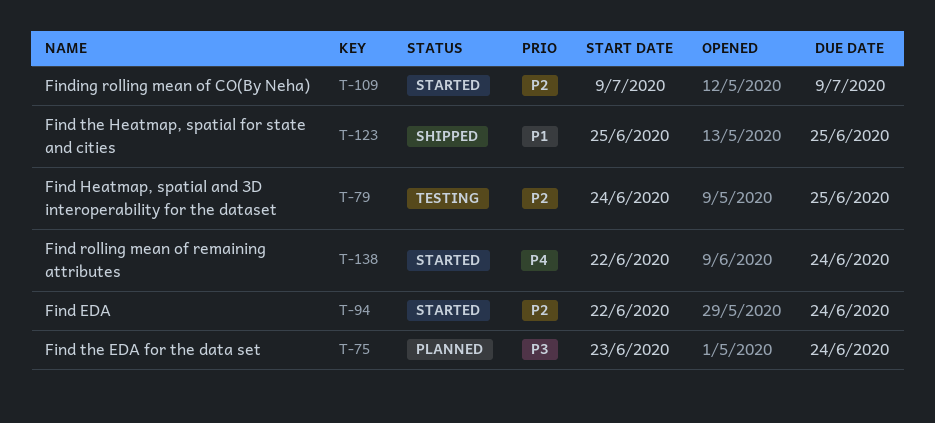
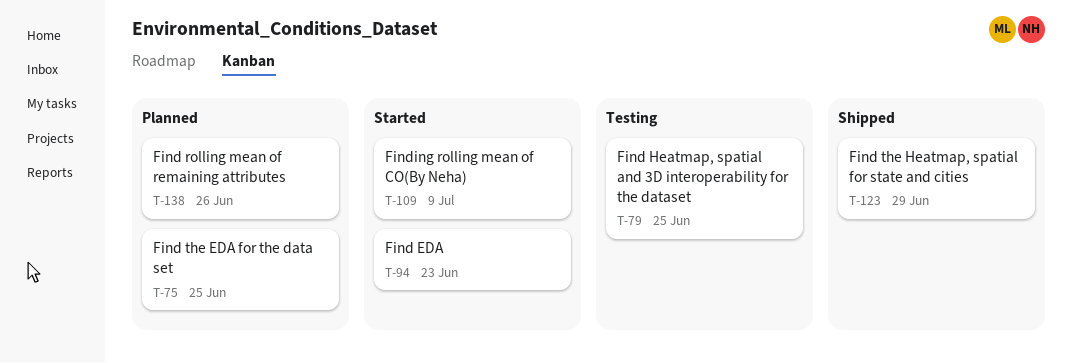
T-75, due: Jun 24 -> Jun 25
T-94, due: Jun 24 -> Jun 23
T-123, due: Jun 25 -> Jun 29
T-138, status: Started -> Planned
T-138, due: Jun 24 -> Jun 26

